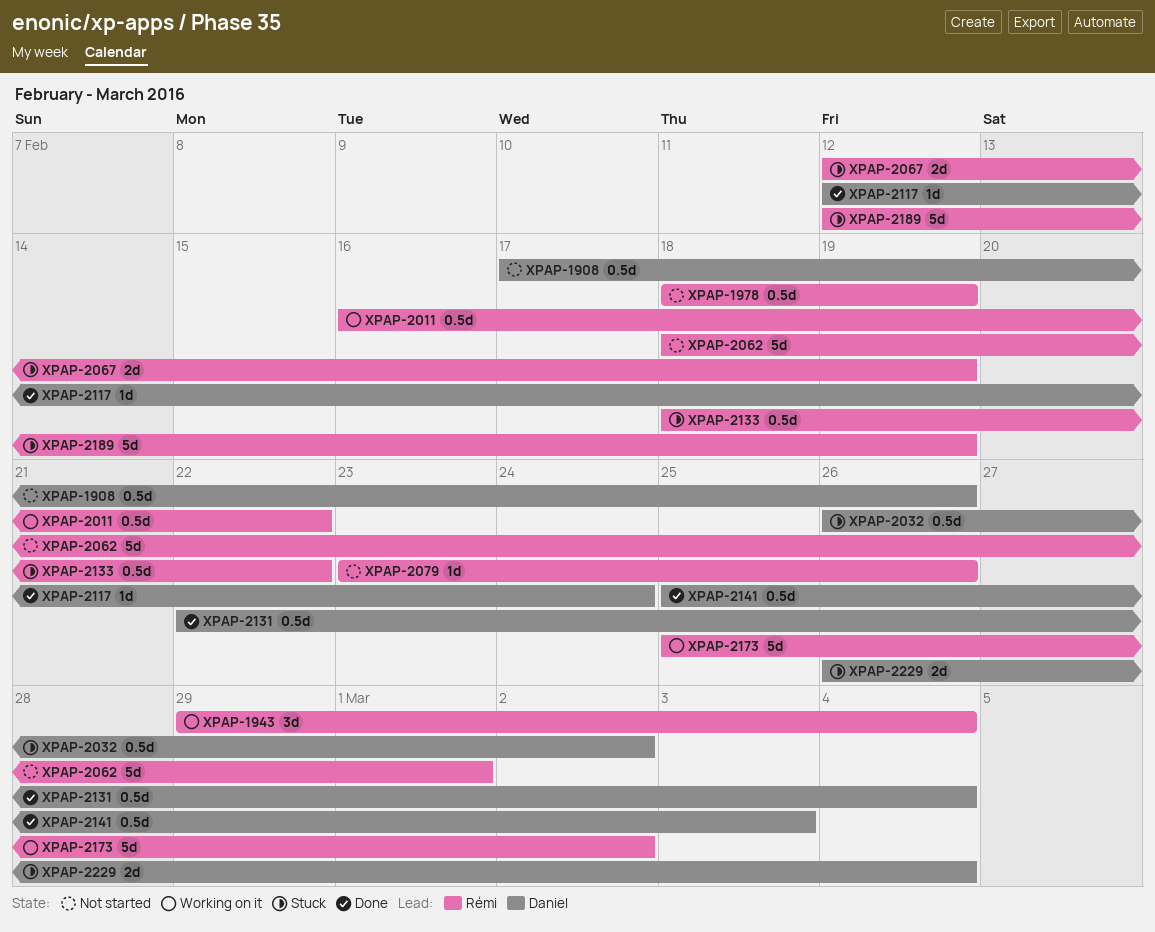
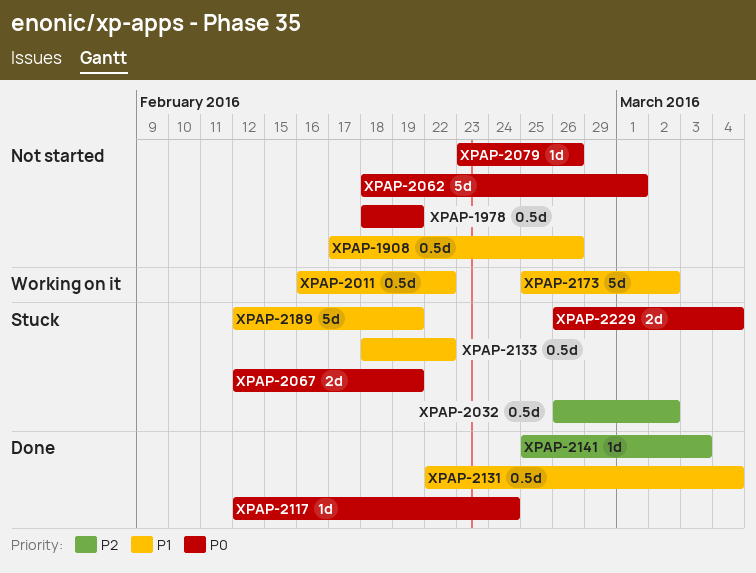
XPAP-1943: present -> none
XPAP-2141, estimate: 0.5d -> 1d

